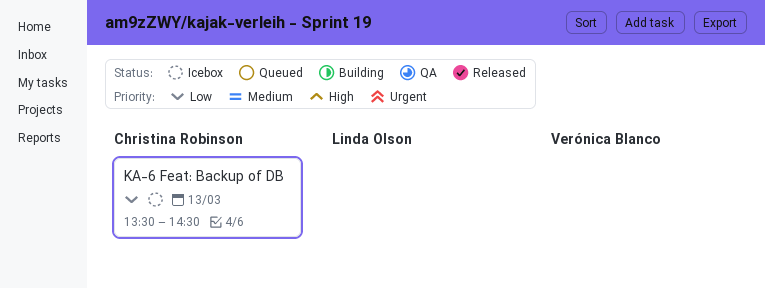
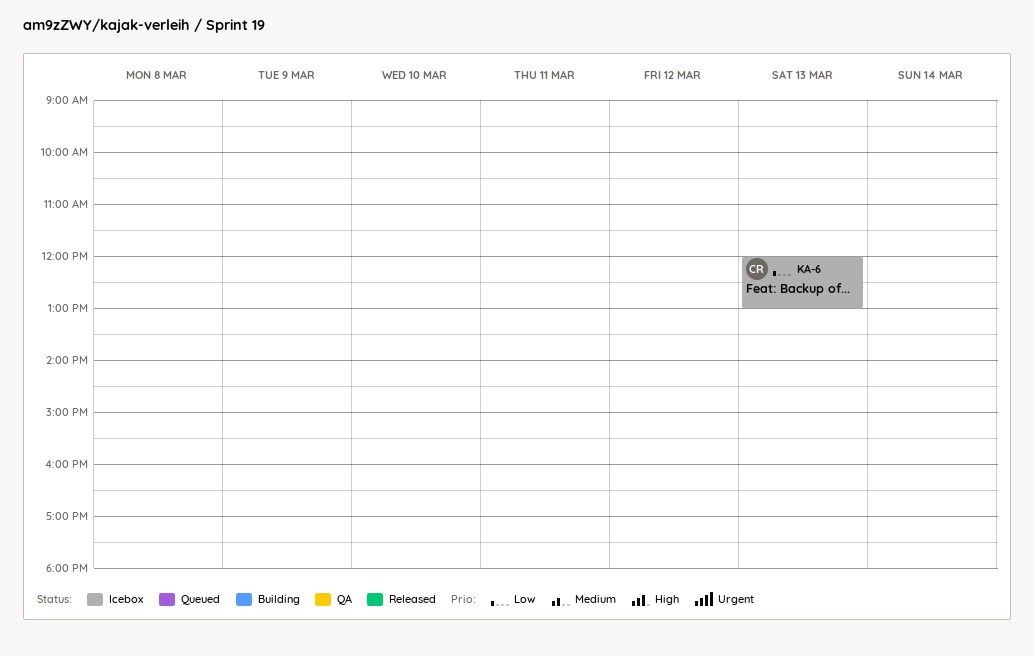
KA-6, begins: 13:30 -> 12:00
KA-6, ends: 14:30 -> 13:00

